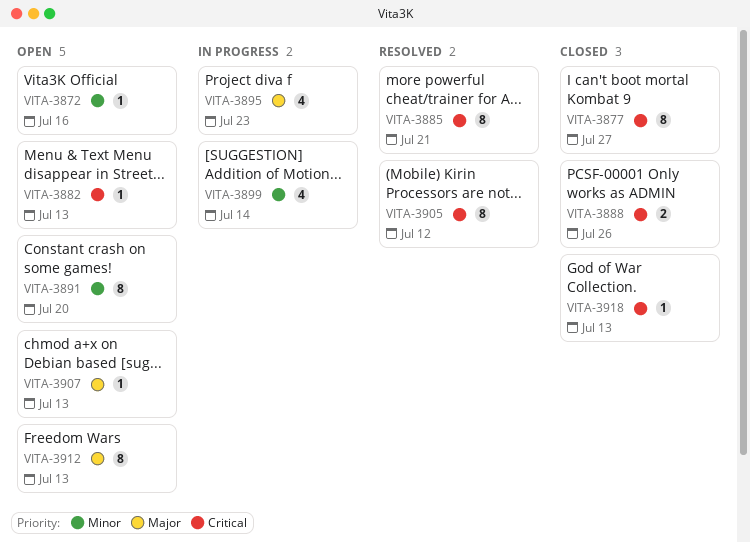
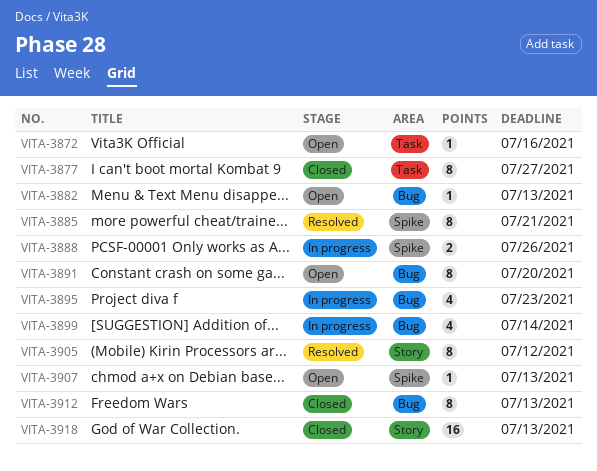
VITA-3888, status: Closed -> In progress
VITA-3912, status: Open -> Closed
VITA-3918, estimate: 1 -> 16

